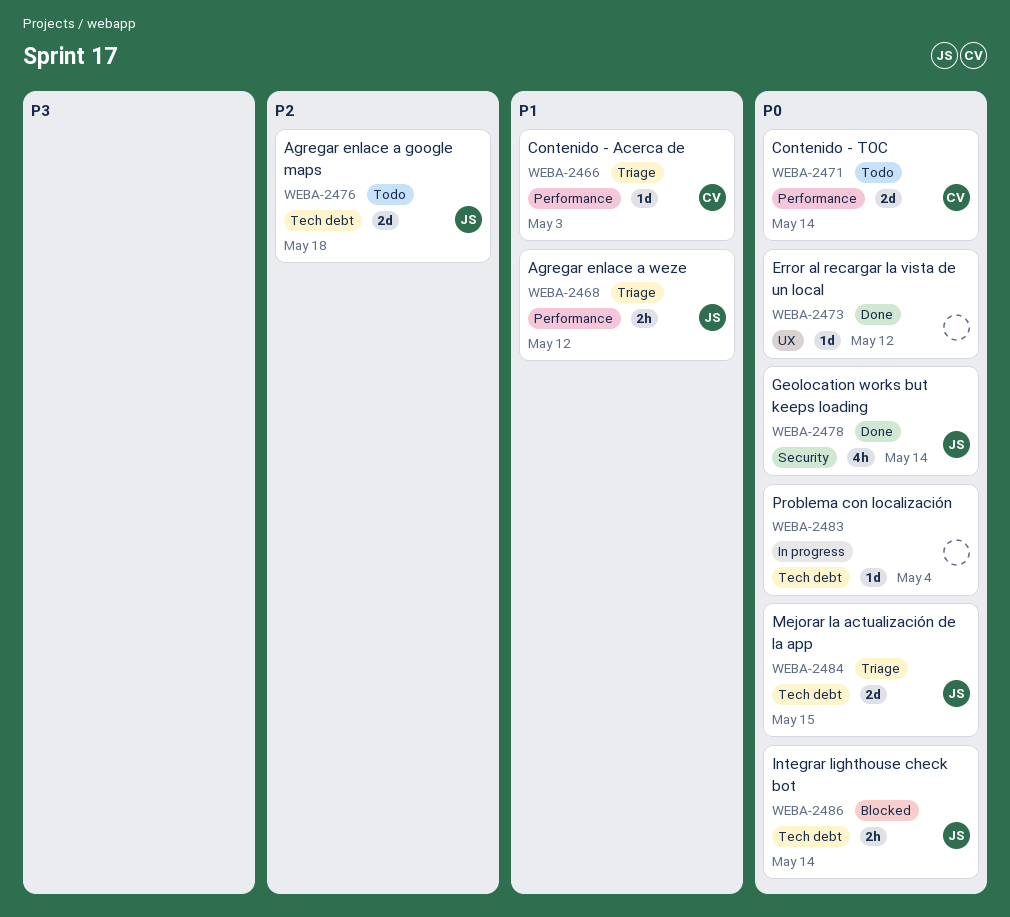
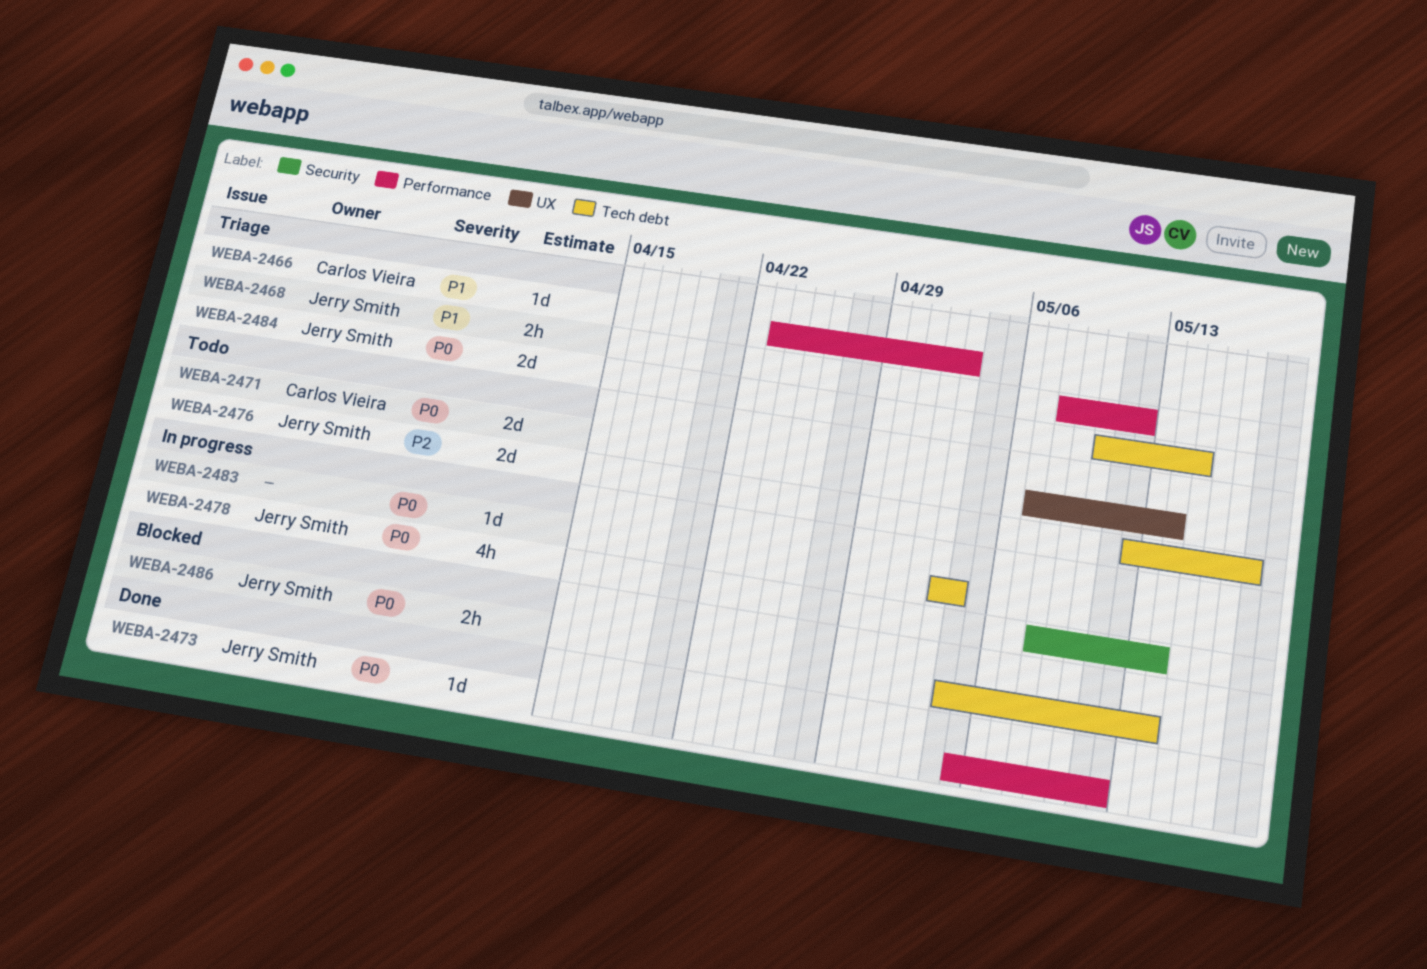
WEBA-2471, label: Performance -> UX
WEBA-2473, owner: none -> Jerry Smith
WEBA-2473, label: UX -> Performance
WEBA-2478, status: Done -> In progress

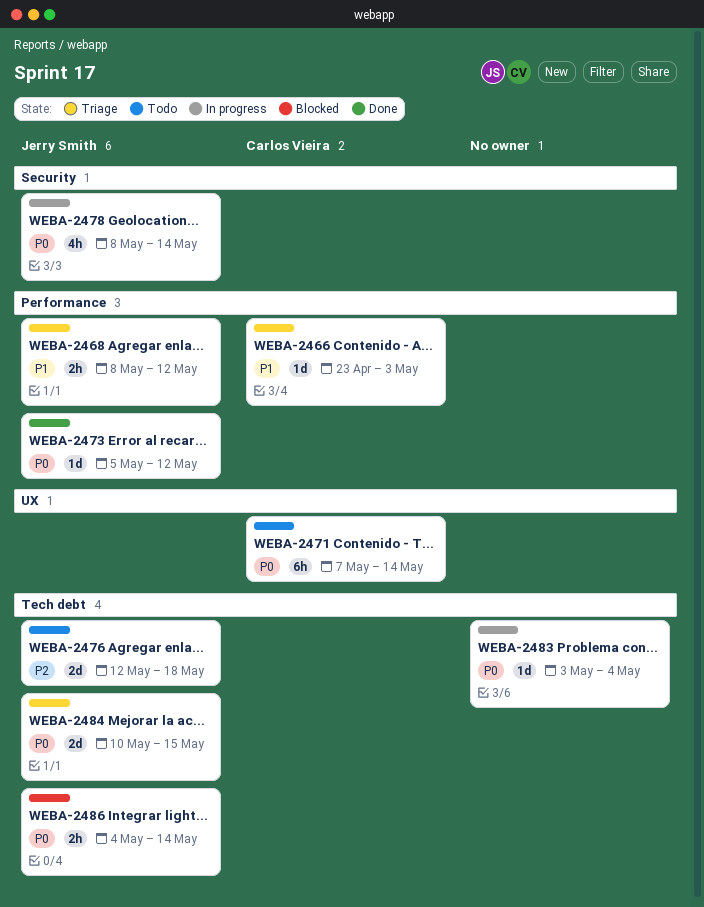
WEBA-2471, estimate: 2d -> 6h

